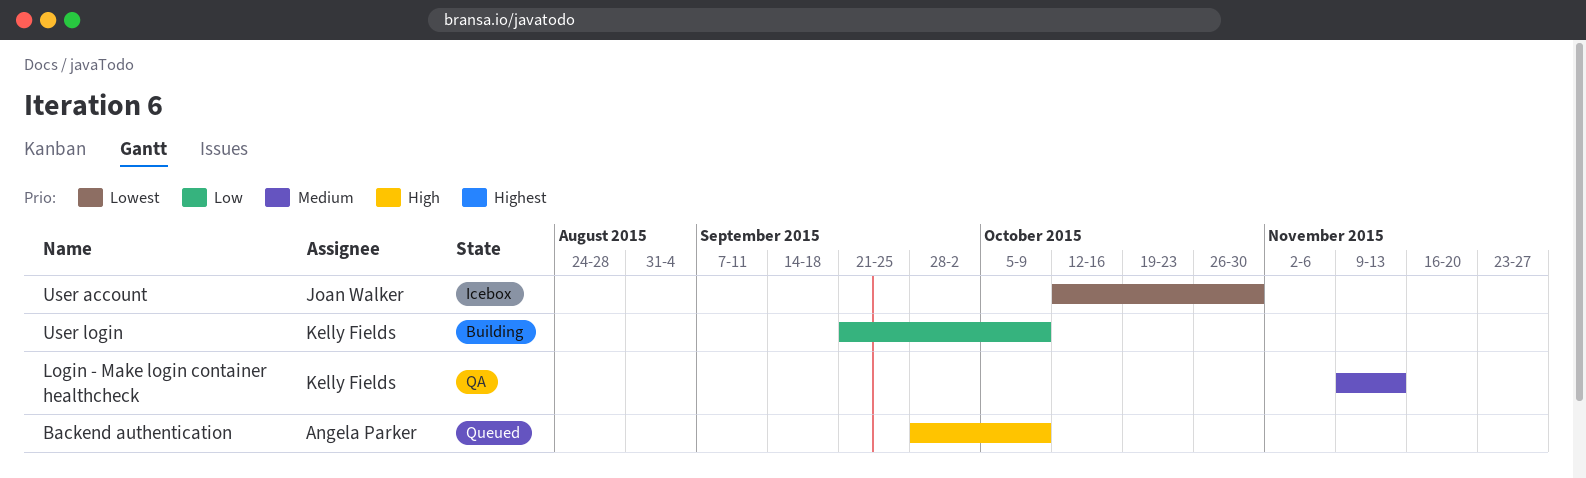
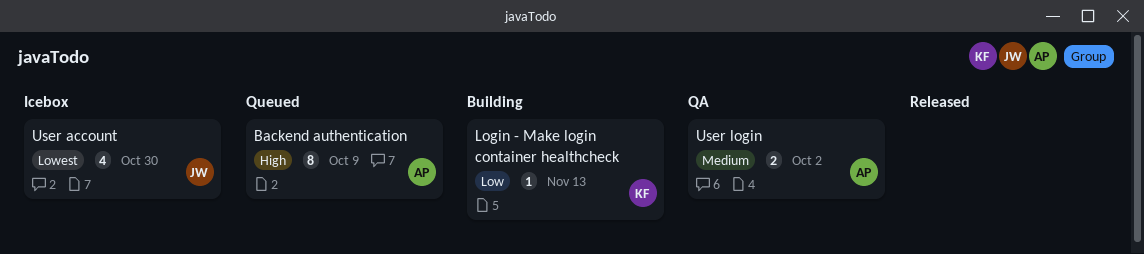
Login - Make login container healthcheck, status: QA -> Building
Login - Make login container healthcheck, priority: Medium -> Low
User login, status: Building -> QA
User login, owner: Kelly Fields -> Angela Parker
User login, priority: Low -> Medium
User login, due: Oct 9 -> Oct 2

